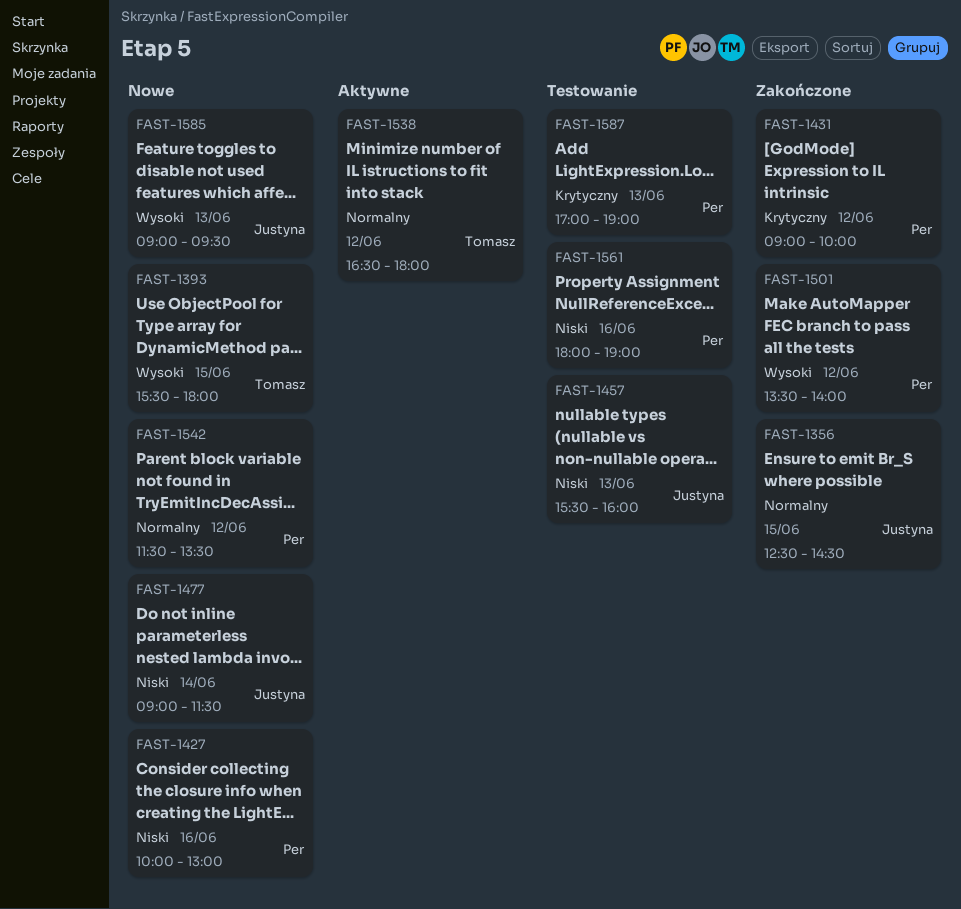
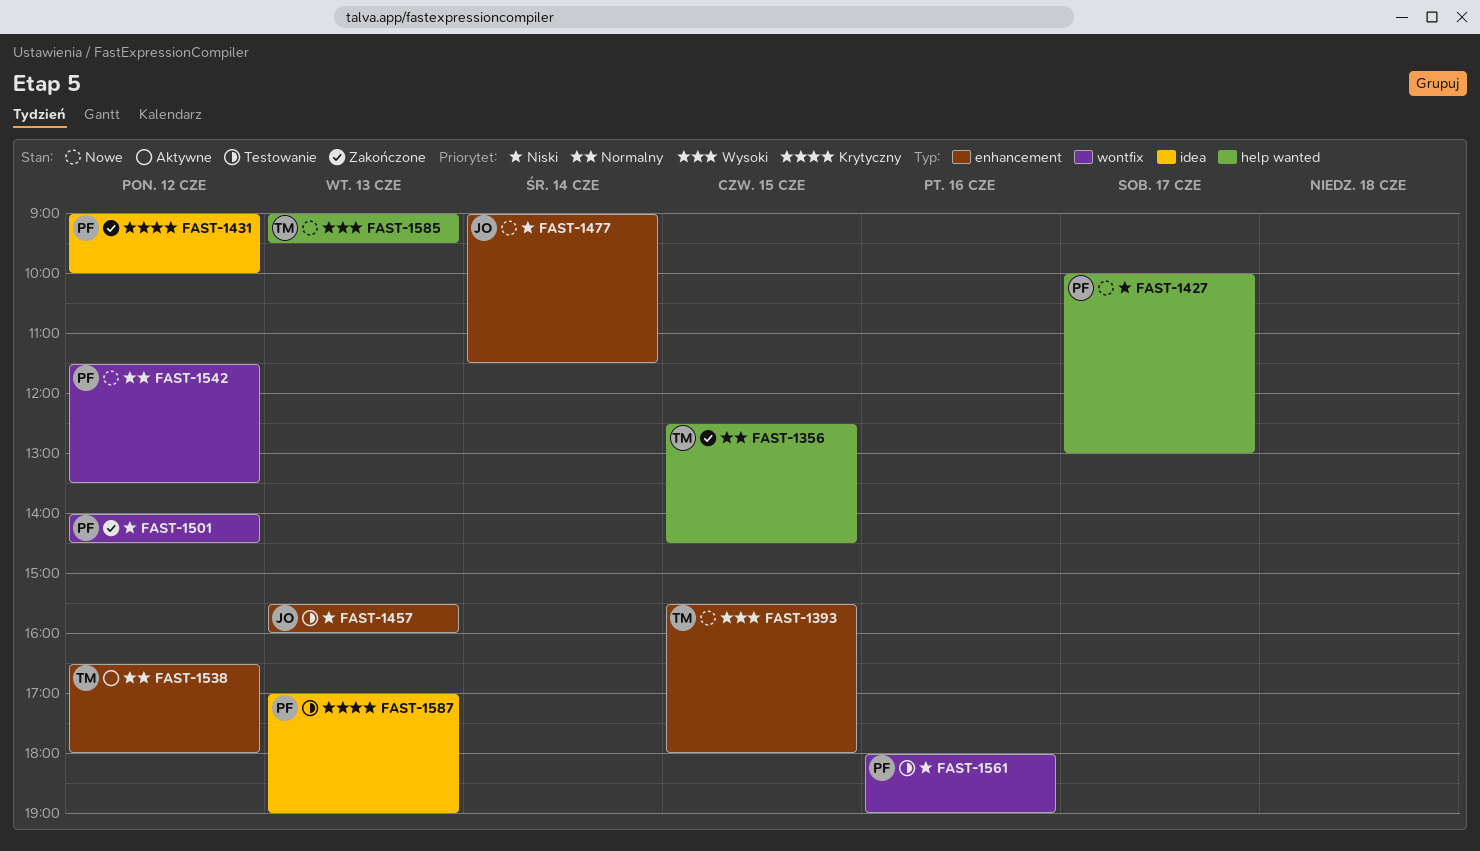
FAST-1356, owner: Justyna -> Tomasz
FAST-1427, day: Jun 16 -> Jun 17
FAST-1501, priority: Wysoki -> Niski
FAST-1501, begins: 13:30 -> 14:00
FAST-1501, ends: 14:00 -> 14:30
FAST-1585, owner: Justyna -> Tomasz

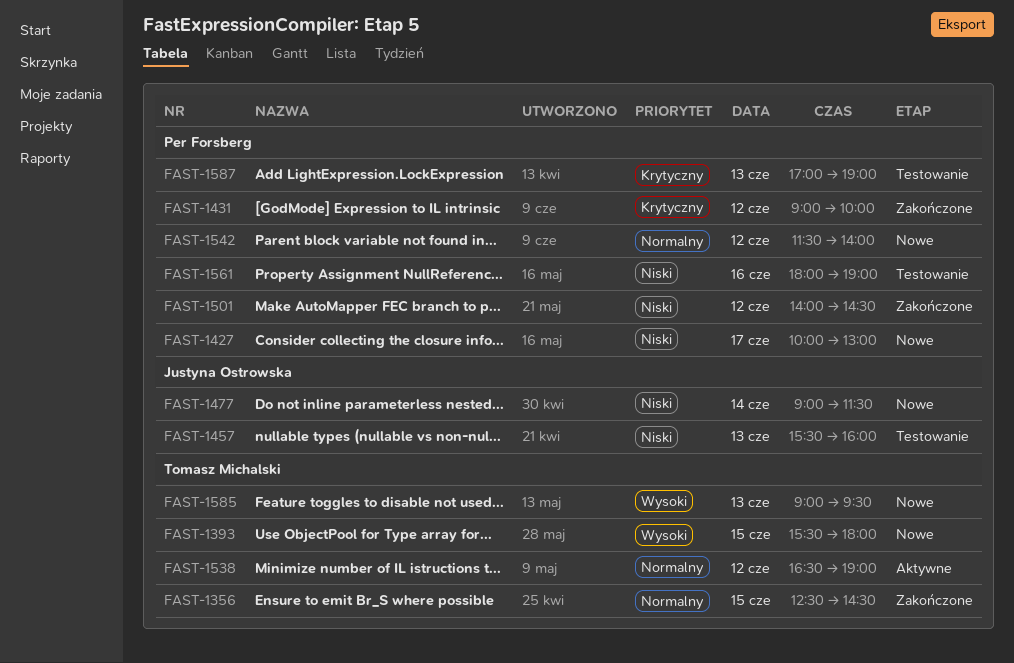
FAST-1538, ends: 18:00 -> 19:00
FAST-1542, ends: 13:30 -> 14:00

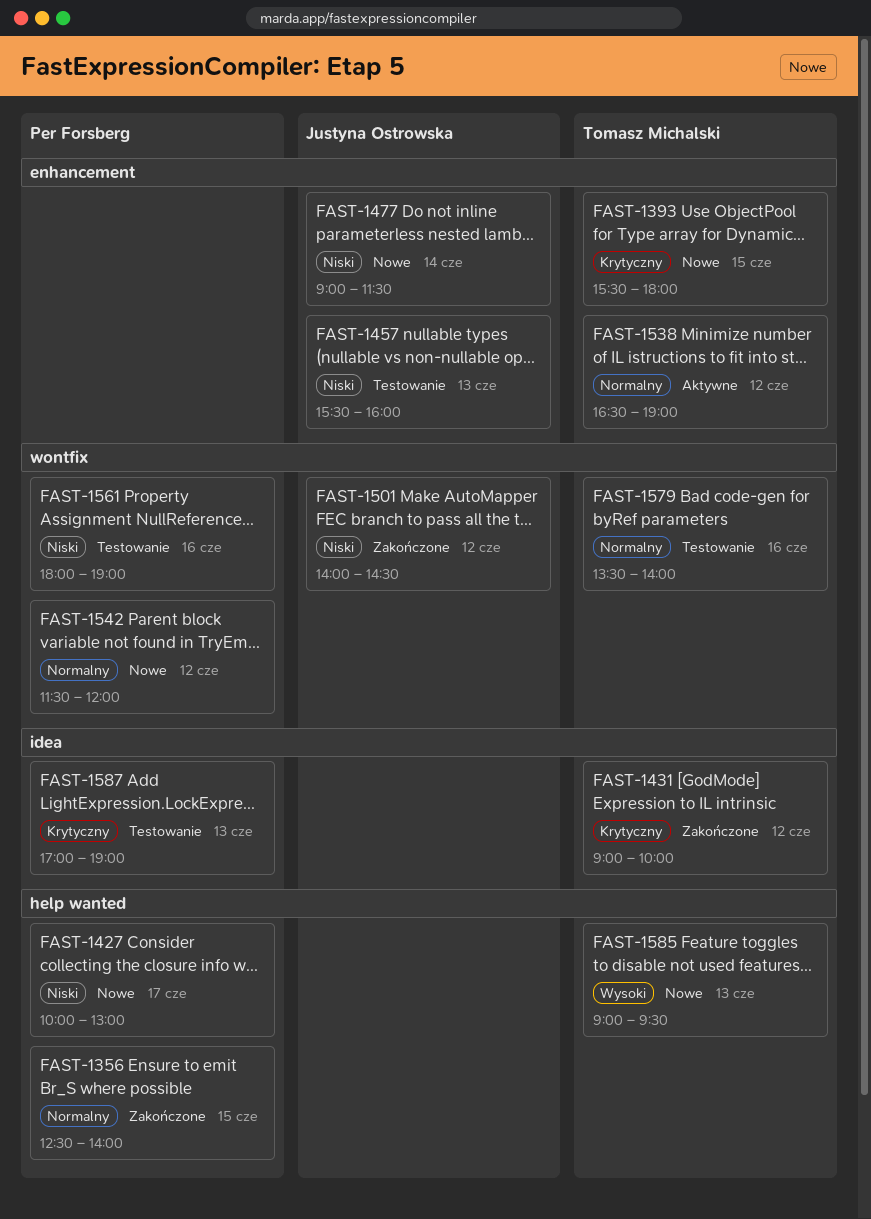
FAST-1356, owner: Tomasz Michalski -> Per Forsberg
FAST-1356, ends: 14:30 -> 14:00
FAST-1393, priority: Wysoki -> Krytyczny
FAST-1431, owner: Per Forsberg -> Tomasz Michalski
FAST-1501, owner: Per Forsberg -> Justyna Ostrowska
FAST-1542, ends: 14:00 -> 12:00
FAST-1579: none -> present

